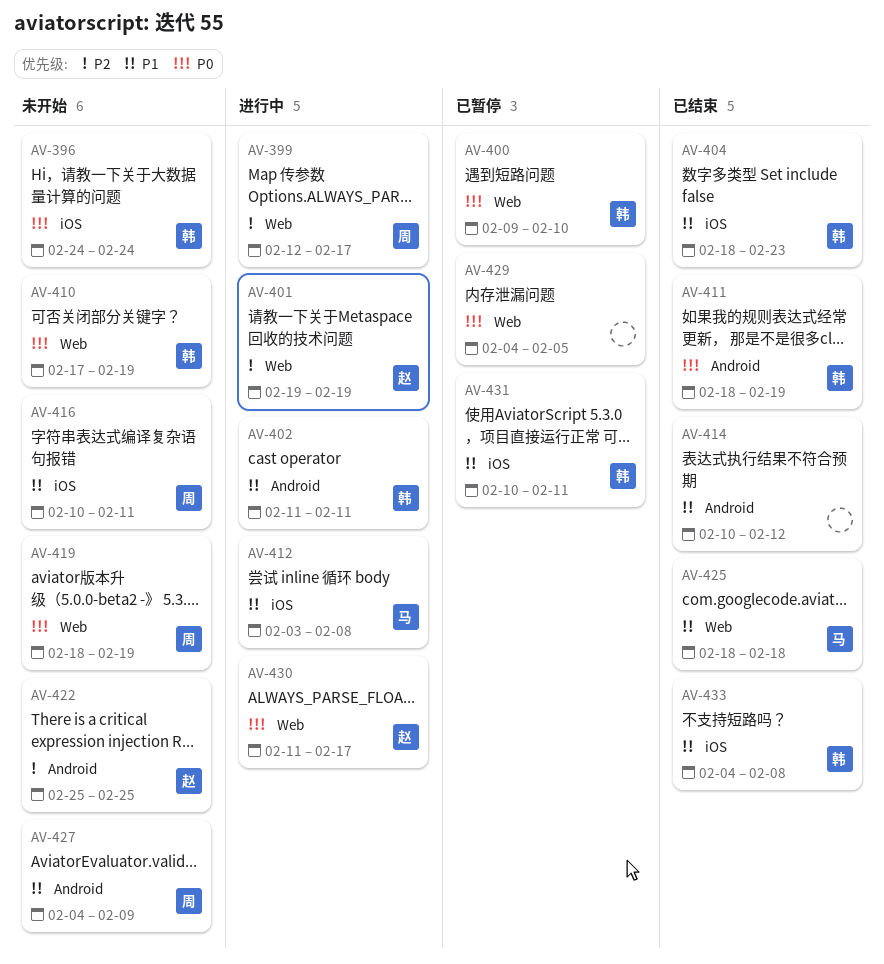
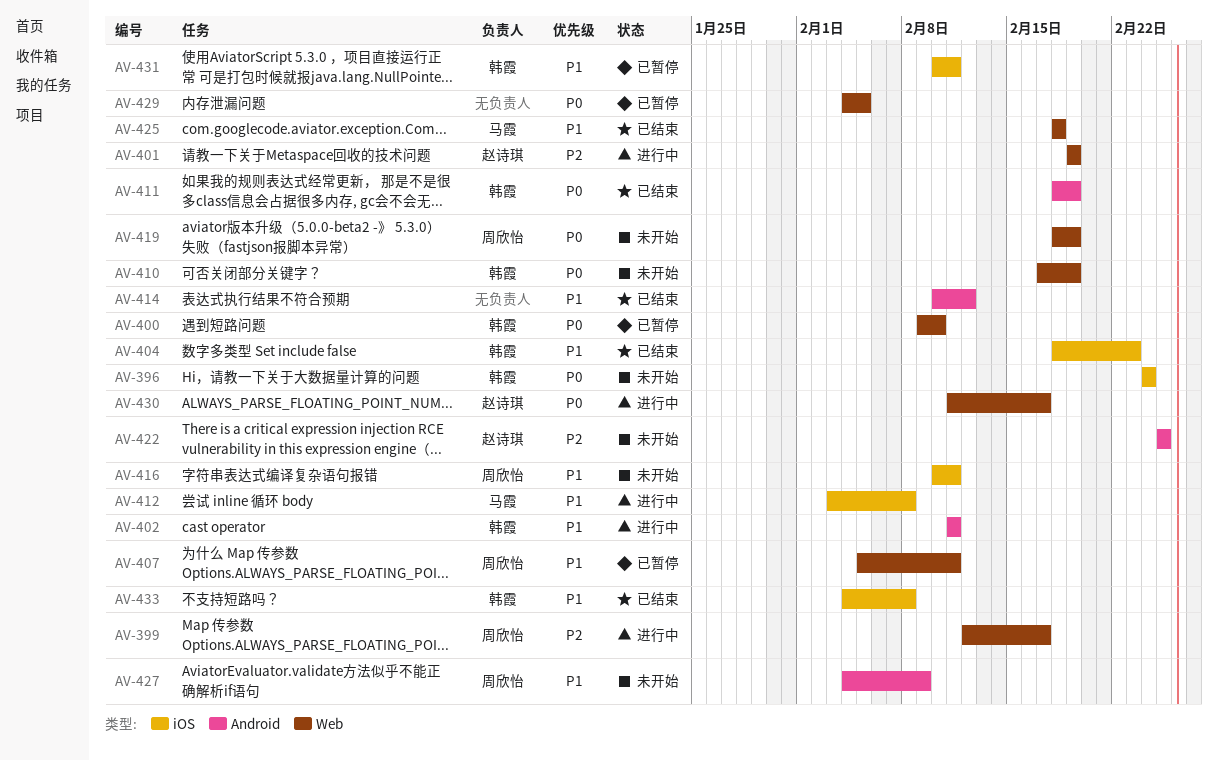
AV-407: none -> present

